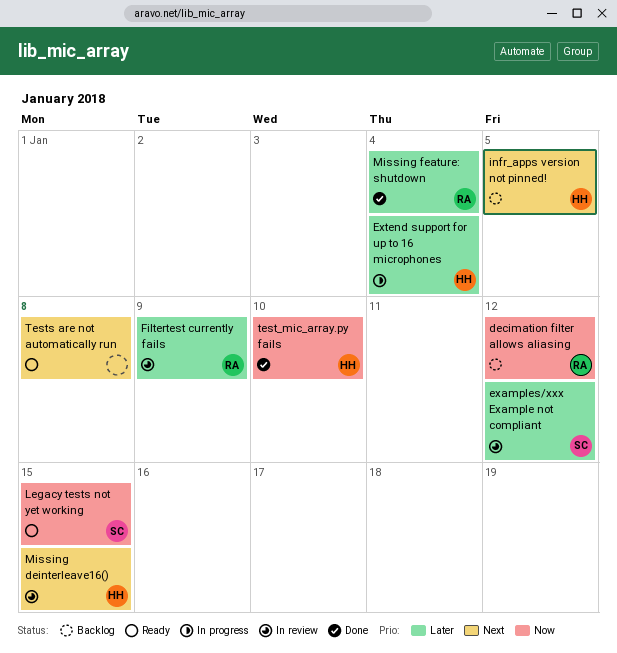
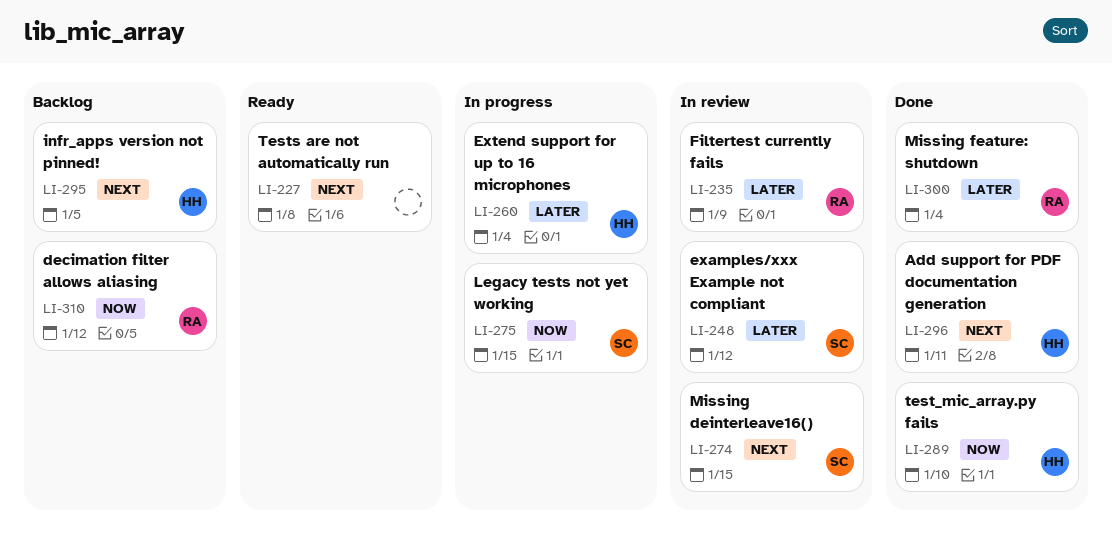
Add support for PDF documentation generation: none -> present
Legacy tests not yet working, status: Ready -> In progress
Missing deinterleave16(), owner: HH -> SC

